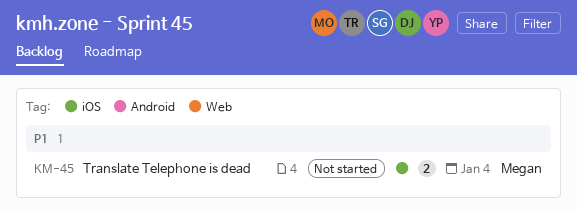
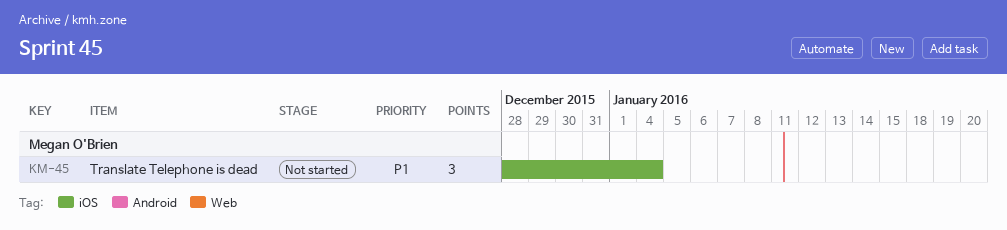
KM-45, estimate: 2 -> 3

